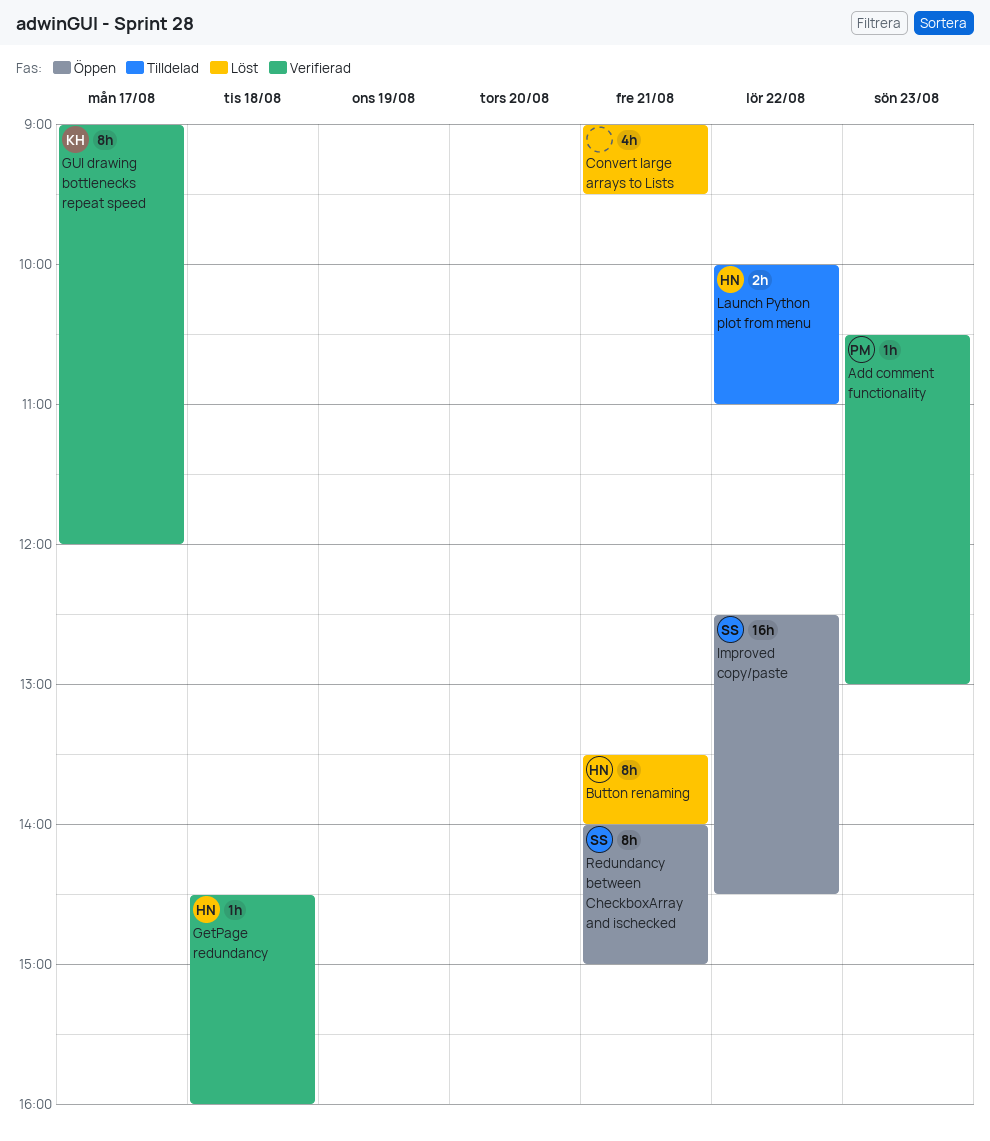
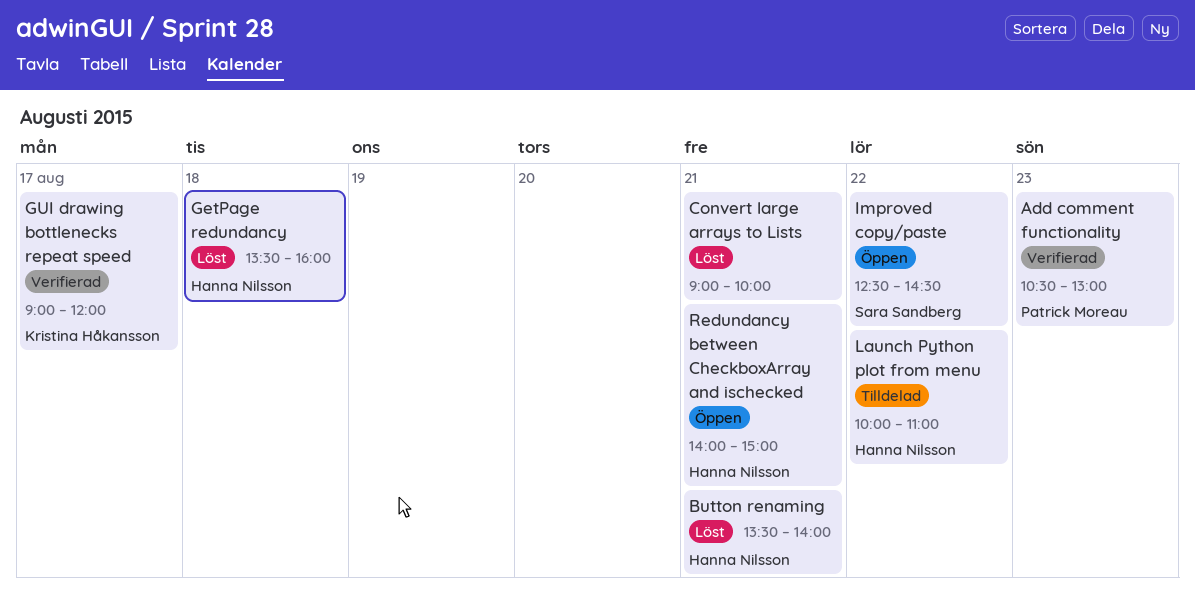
Convert large arrays to Lists, ends: 09:30 -> 10:00
GetPage redundancy, status: Verifierad -> Löst
GetPage redundancy, begins: 14:30 -> 13:30
Redundancy between CheckboxArray and ischecked, owner: Sara Sandberg -> Hanna Nilsson

